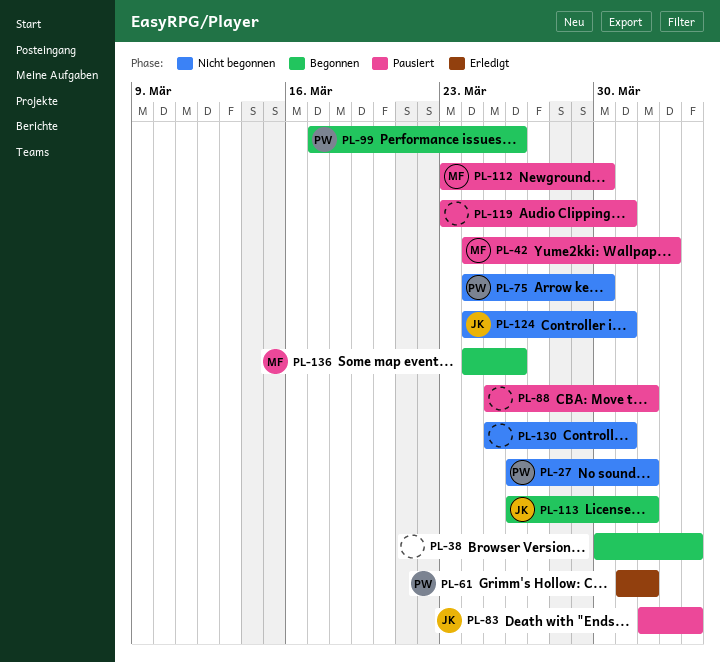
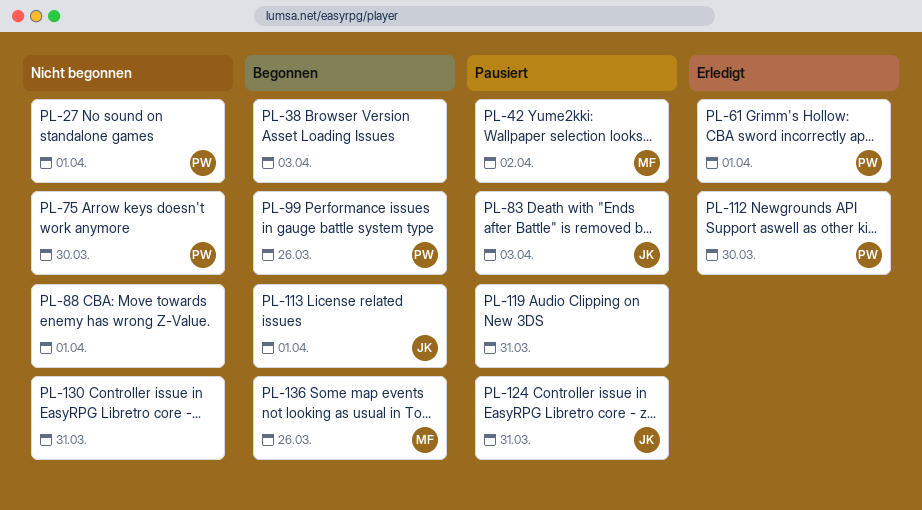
PL-88, status: Pausiert -> Nicht begonnen
PL-112, status: Pausiert -> Erledigt
PL-112, owner: MF -> PW
PL-124, status: Nicht begonnen -> Pausiert

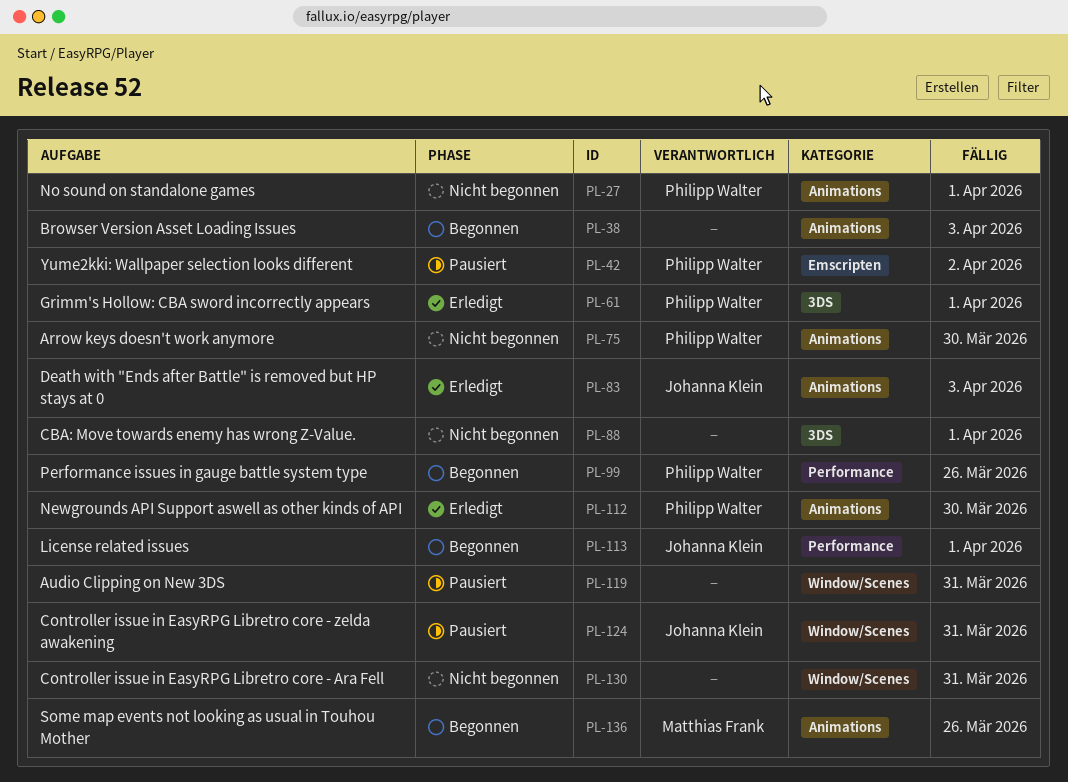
PL-42, owner: Matthias Frank -> Philipp Walter
PL-83, status: Pausiert -> Erledigt

